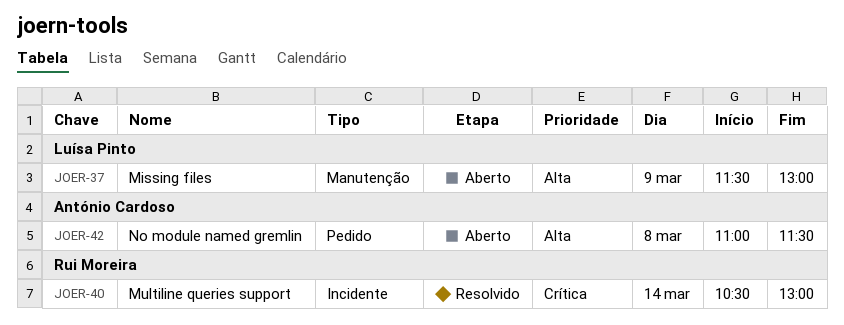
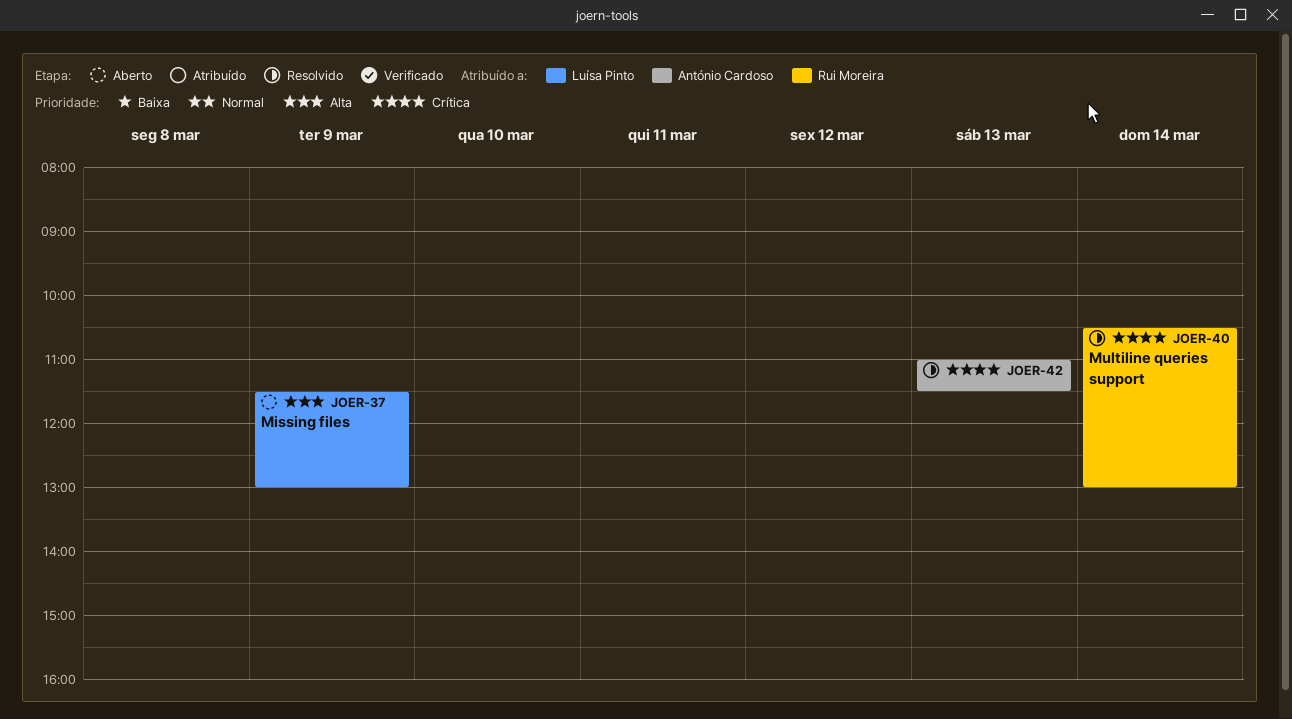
JOER-42, status: Aberto -> Resolvido
JOER-42, priority: Alta -> Crítica
JOER-42, day: Mar 8 -> Mar 13

